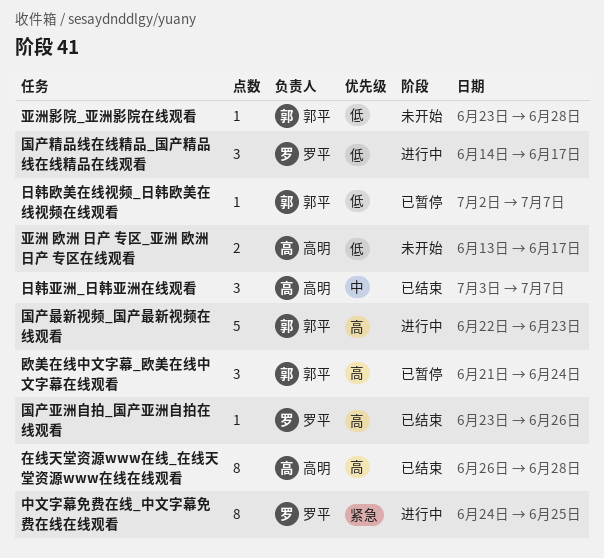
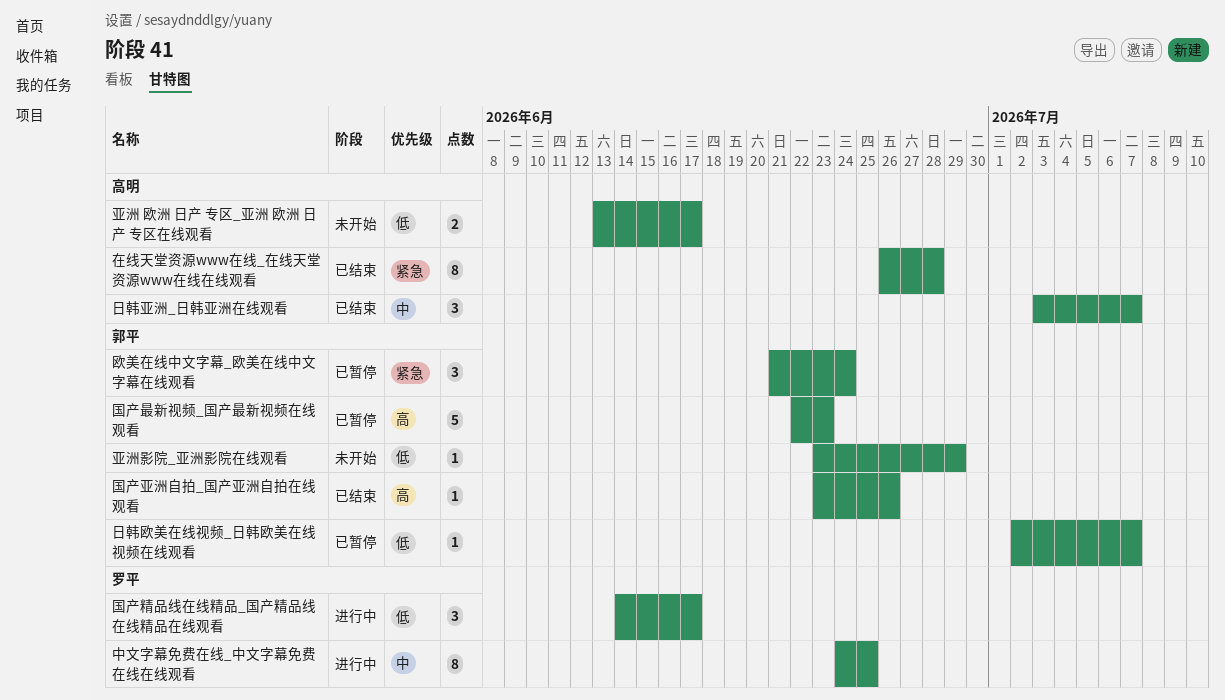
中文字幕免费在线_中文字幕免费在线在线观看, priority: 紧急 -> 中
亚洲影院_亚洲影院在线观看, due: Jun 28 -> Jun 29
国产亚洲自拍_国产亚洲自拍在线观看, owner: 罗平 -> 郭平
国产最新视频_国产最新视频在线观看, status: 进行中 -> 已暂停
在线天堂资源www在线_在线天堂资源www在线在线观看, priority: 高 -> 紧急
欧美在线中文字幕_欧美在线中文字幕在线观看, priority: 高 -> 紧急

